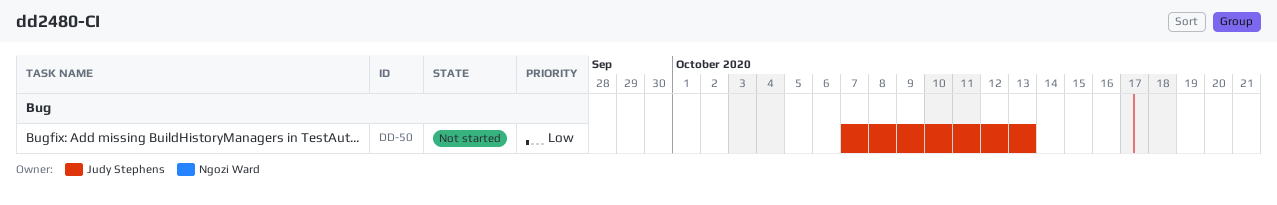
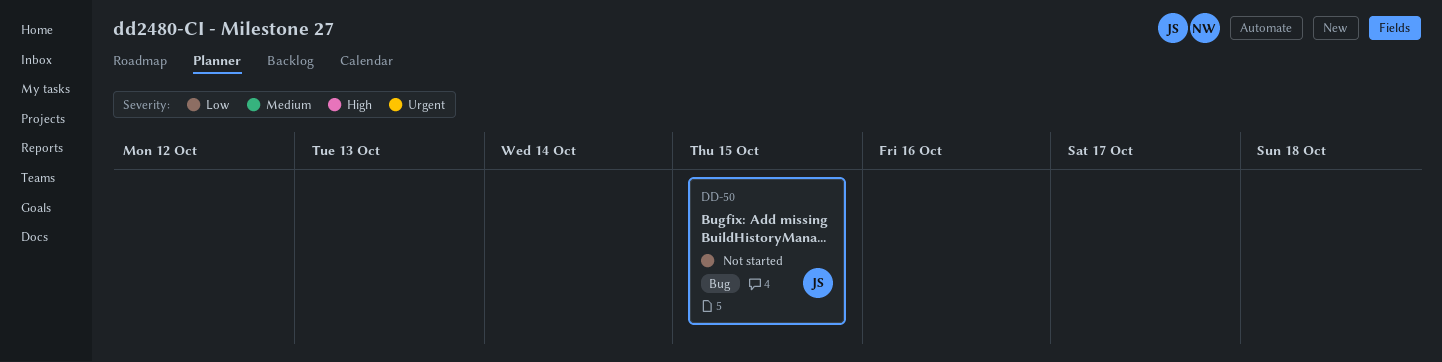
DD-50, due: Oct 13 -> Oct 15

